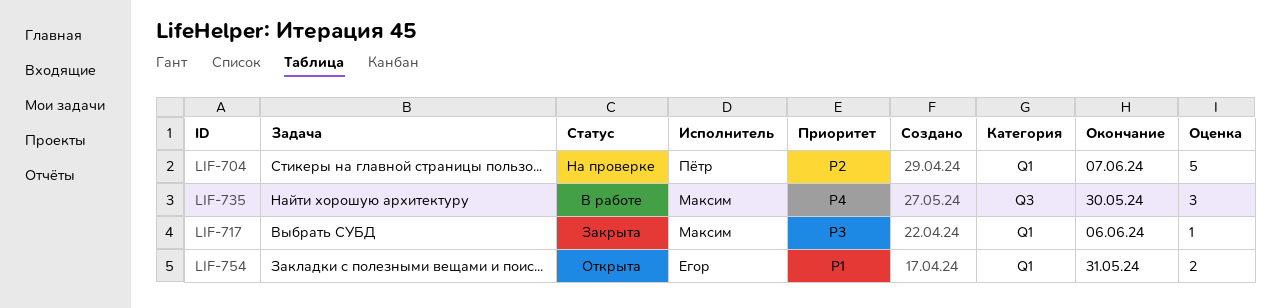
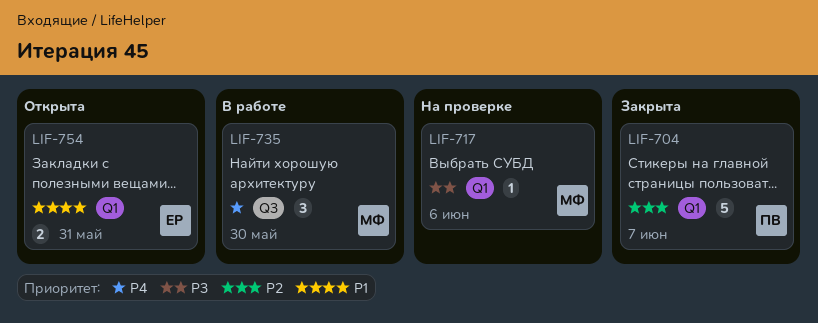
LIF-704, status: На проверке -> Закрыта
LIF-717, status: Закрыта -> На проверке

